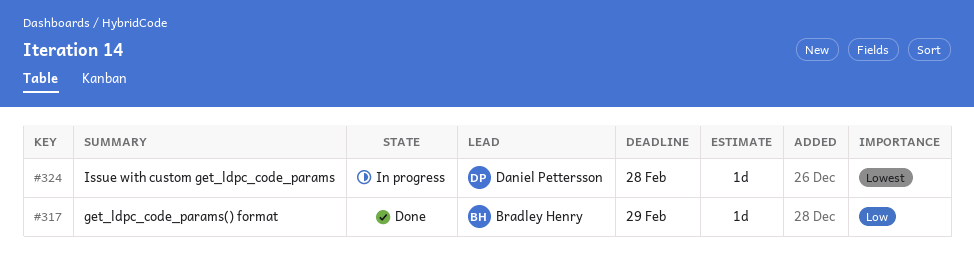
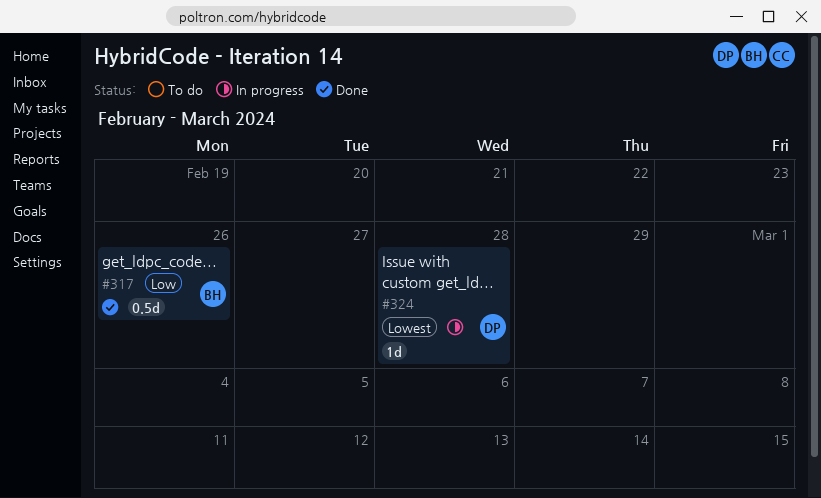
#317, estimate: 1d -> 0.5d
#317, due: Feb 29 -> Feb 26

